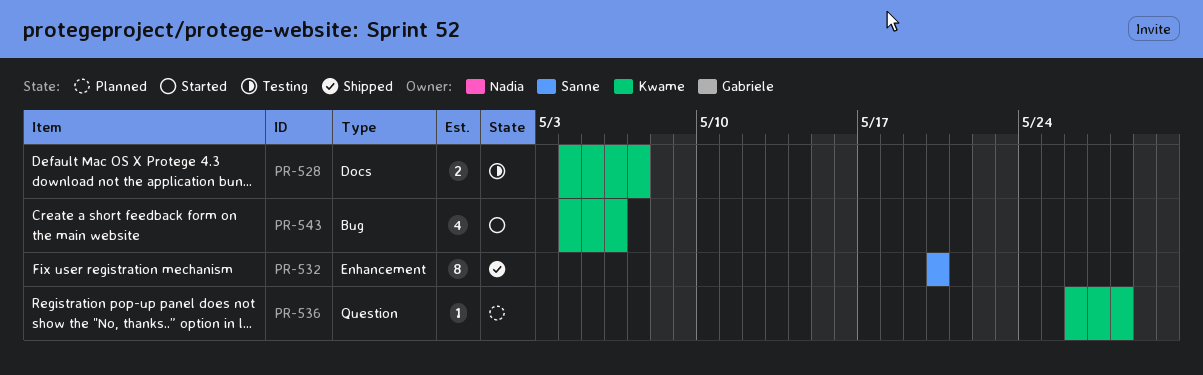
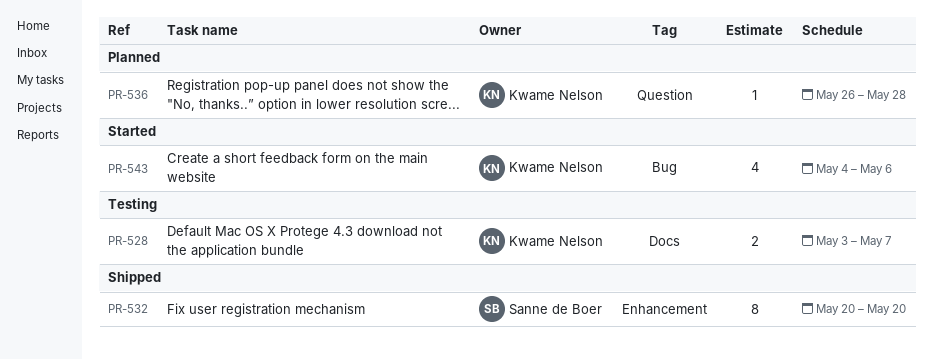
PR-528, start: May 4 -> May 3

